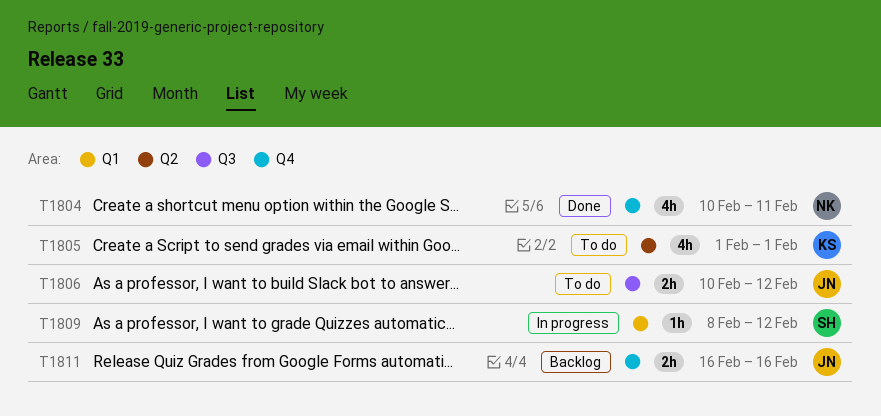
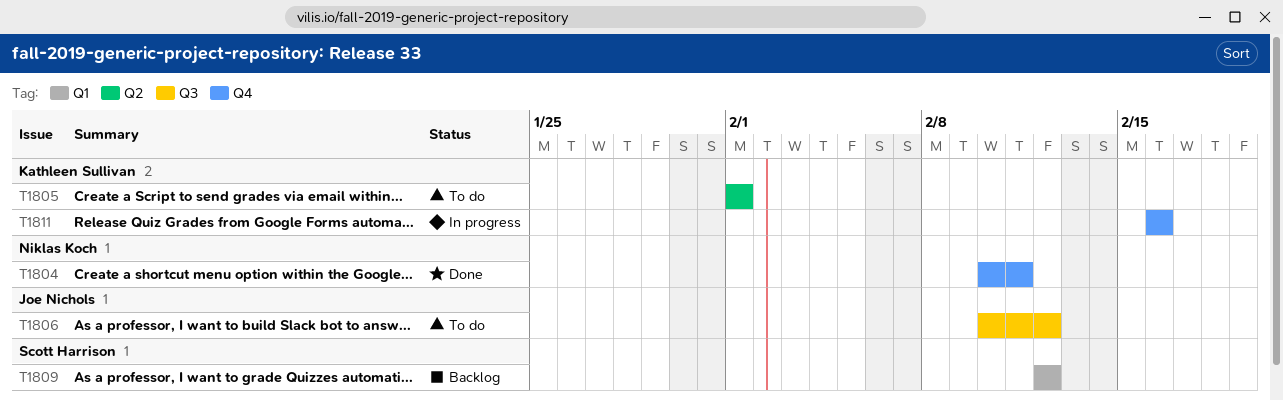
T1809, status: In progress -> Backlog
T1809, start: Feb 8 -> Feb 12
T1811, status: Backlog -> In progress
T1811, owner: Joe Nichols -> Kathleen Sullivan

